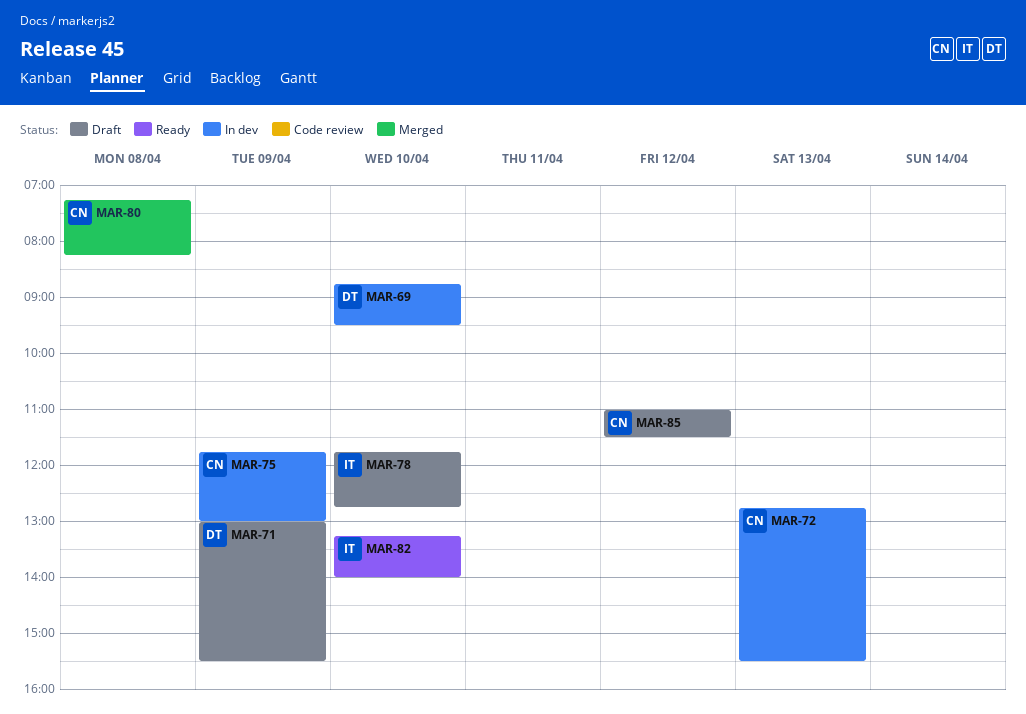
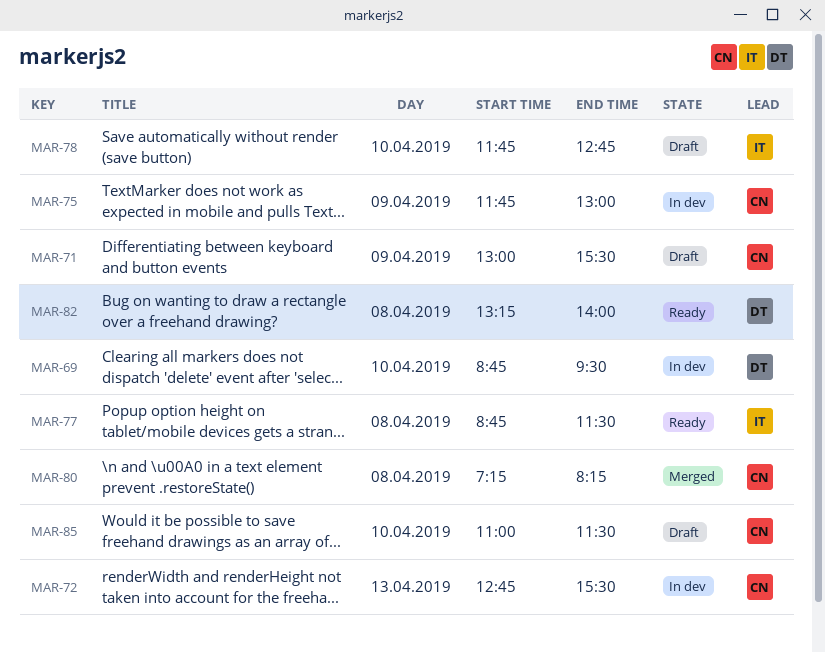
MAR-71, owner: DT -> CN
MAR-77: none -> present
MAR-82, owner: IT -> DT
MAR-82, day: Apr 10 -> Apr 8
MAR-85, day: Apr 12 -> Apr 10

